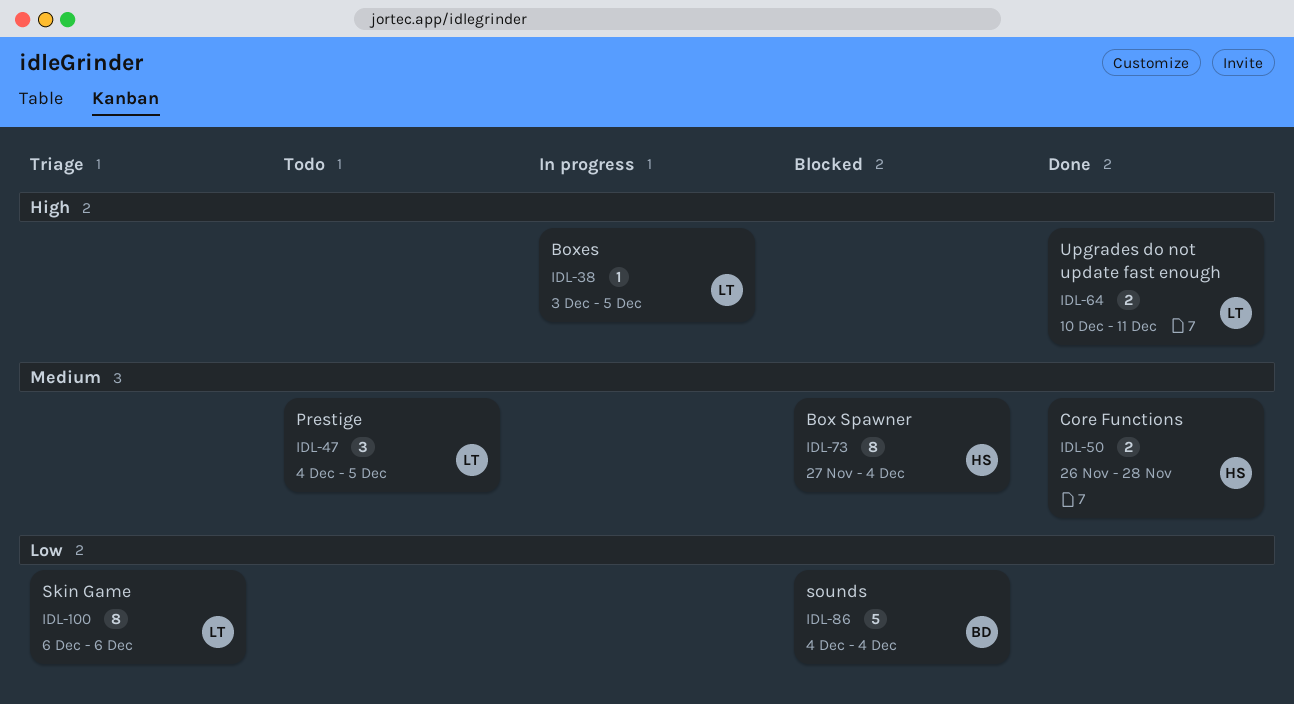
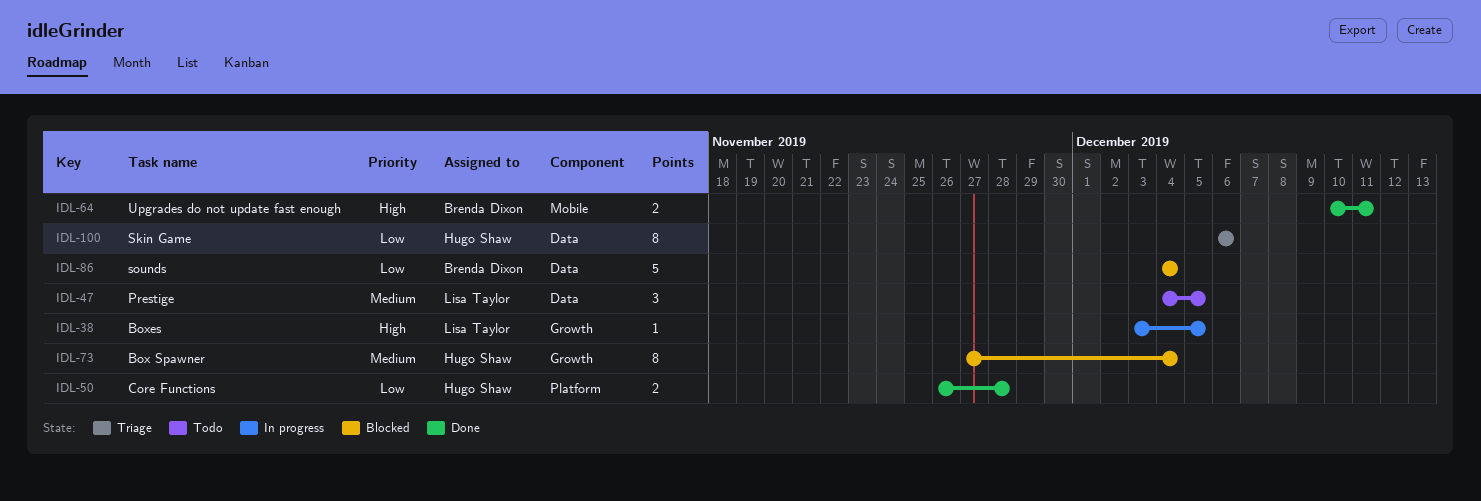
IDL-50, priority: Medium -> Low
IDL-64, owner: Lisa Taylor -> Brenda Dixon
IDL-100, owner: Lisa Taylor -> Hugo Shaw

